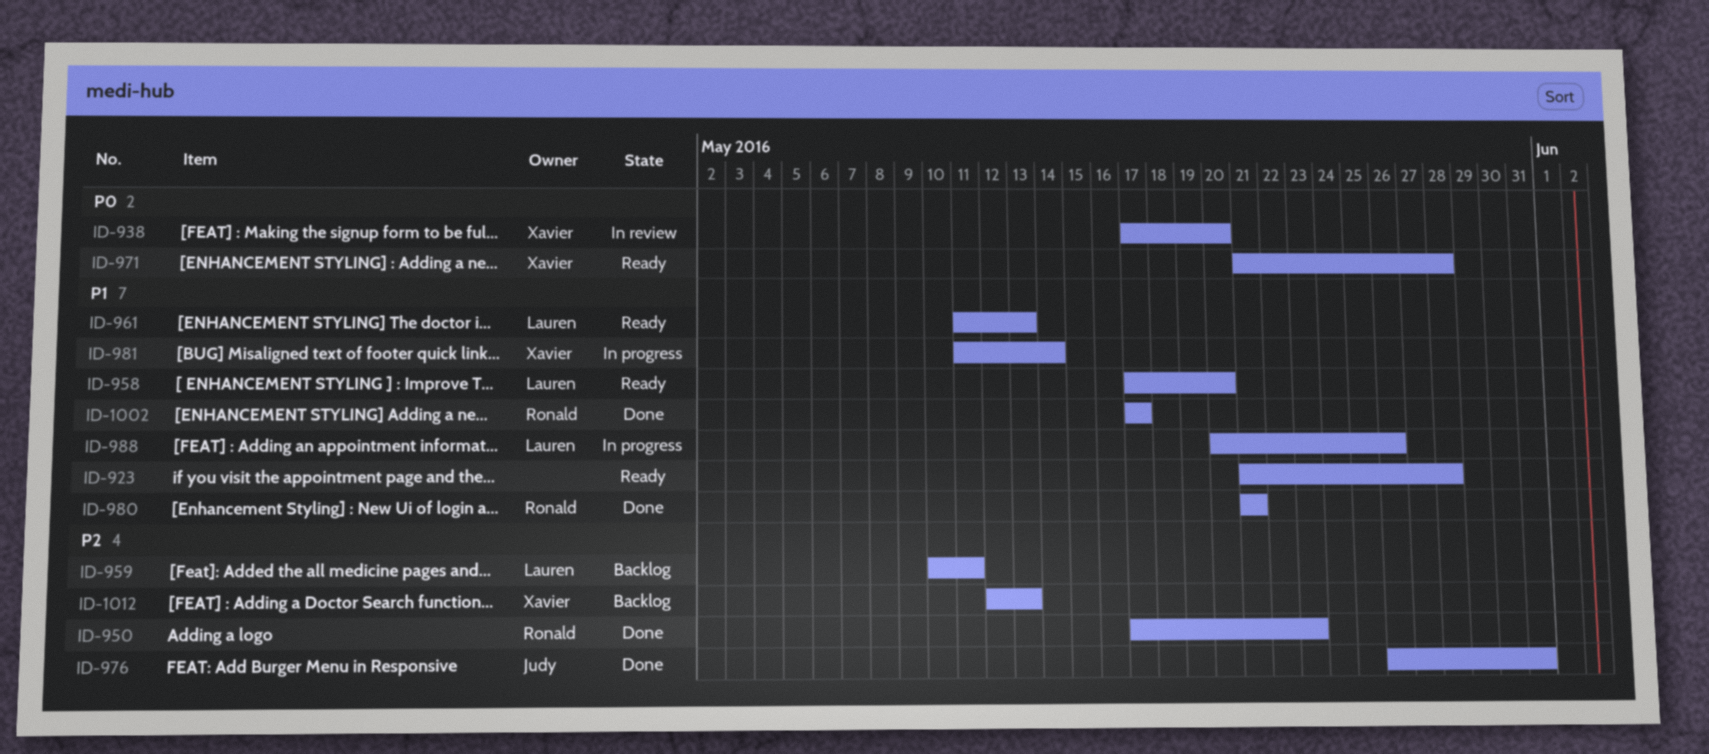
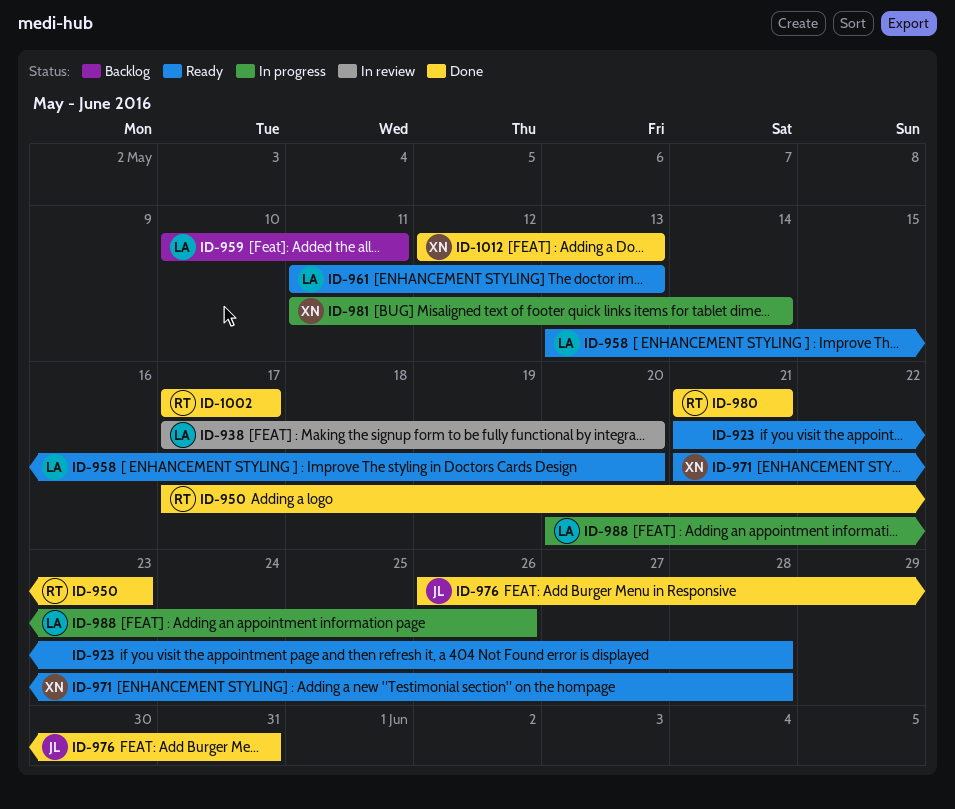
ID-938, owner: Xavier -> Lauren
ID-958, start: May 17 -> May 13
ID-1012, status: Backlog -> Done

